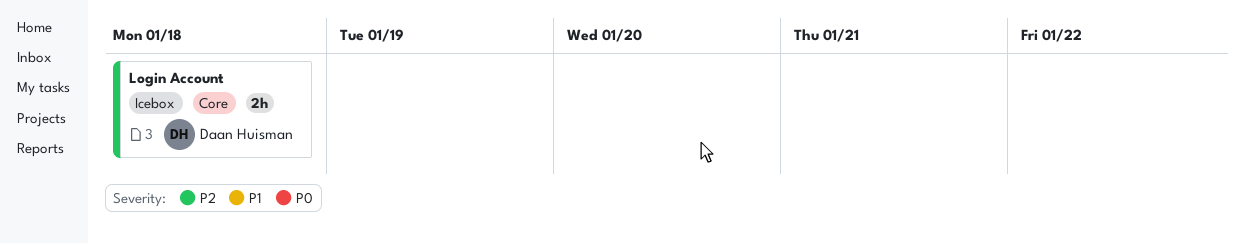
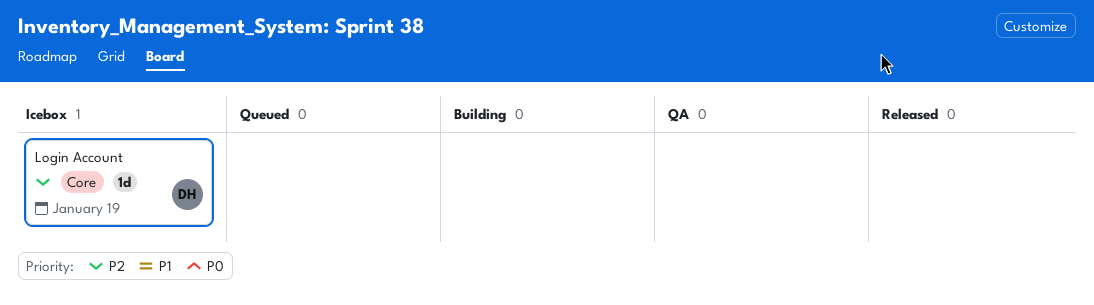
Login Account, estimate: 2h -> 1d
Login Account, due: Jan 18 -> Jan 19

